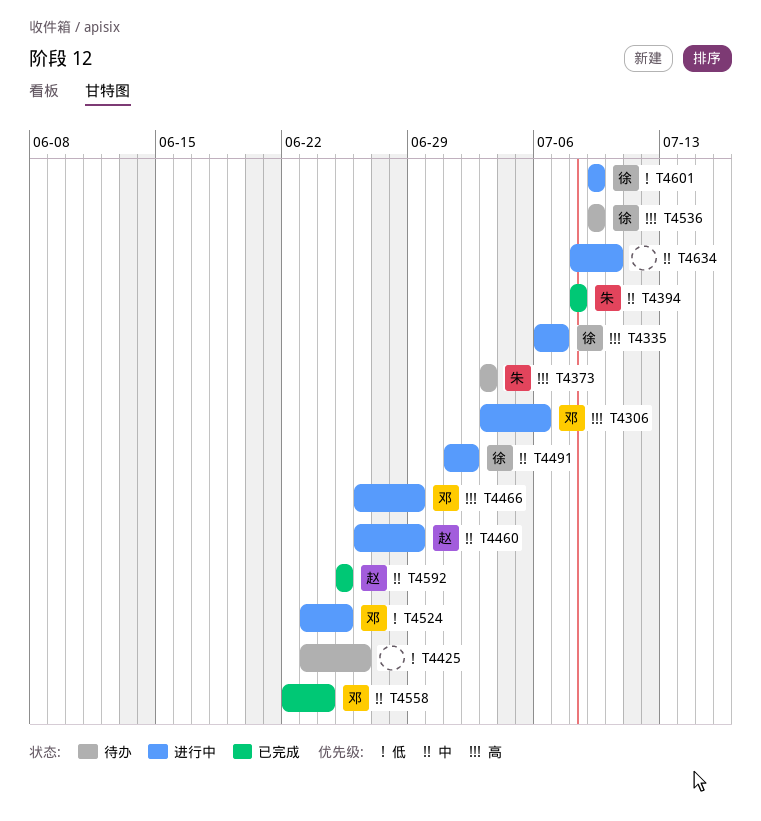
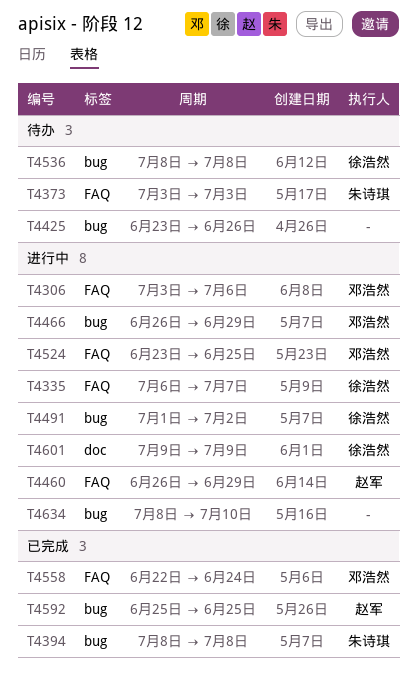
T4536, start: Jul 9 -> Jul 8
T4536, due: Jul 9 -> Jul 8

